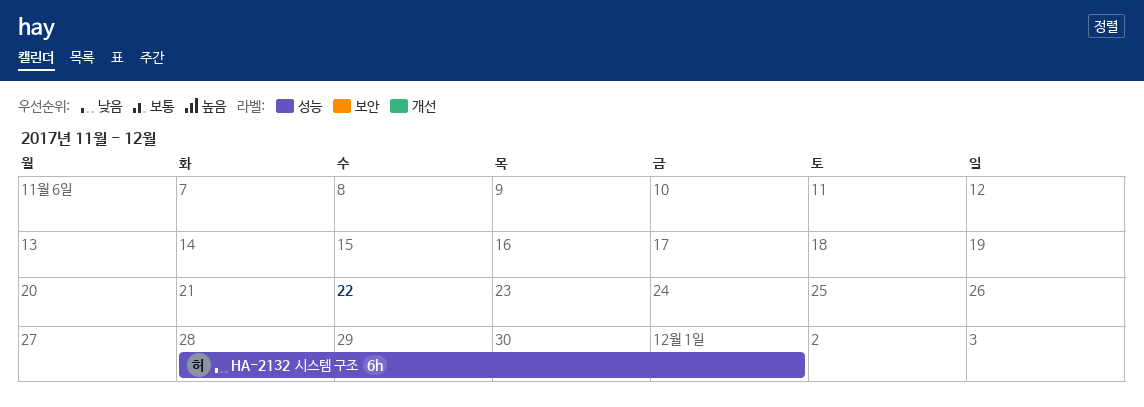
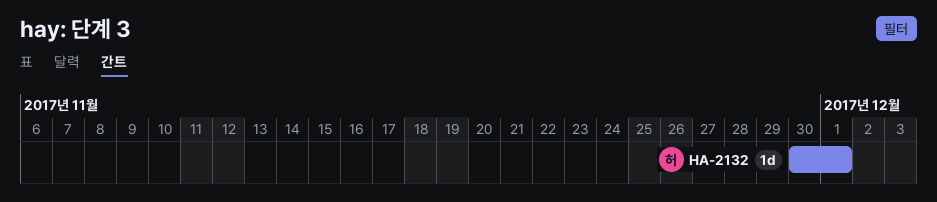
HA-2132, estimate: 6h -> 1d
HA-2132, start: Nov 28 -> Nov 30

